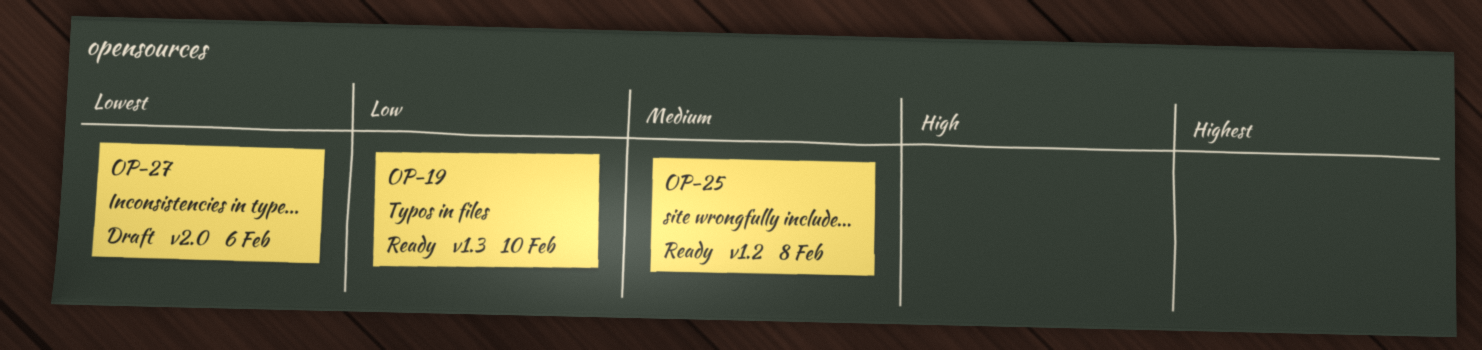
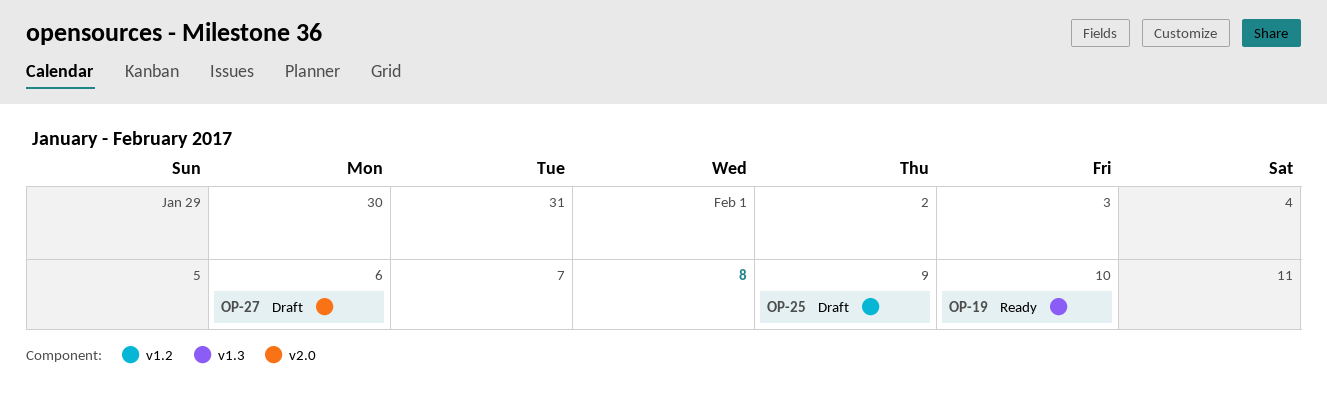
OP-25, status: Ready -> Draft
OP-25, due: Feb 8 -> Feb 9

